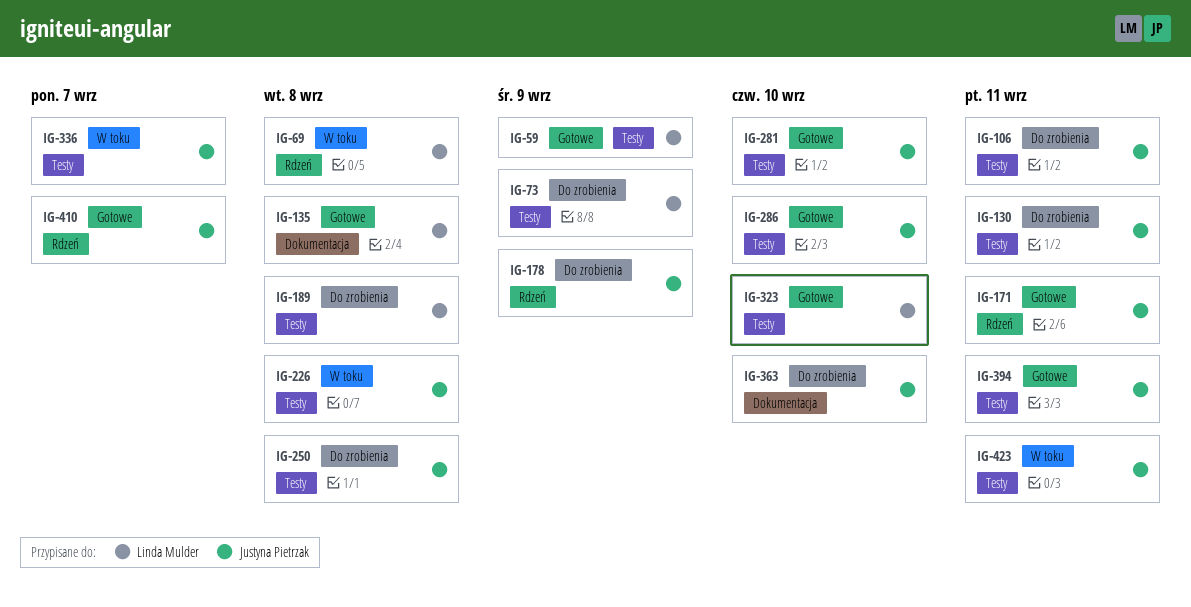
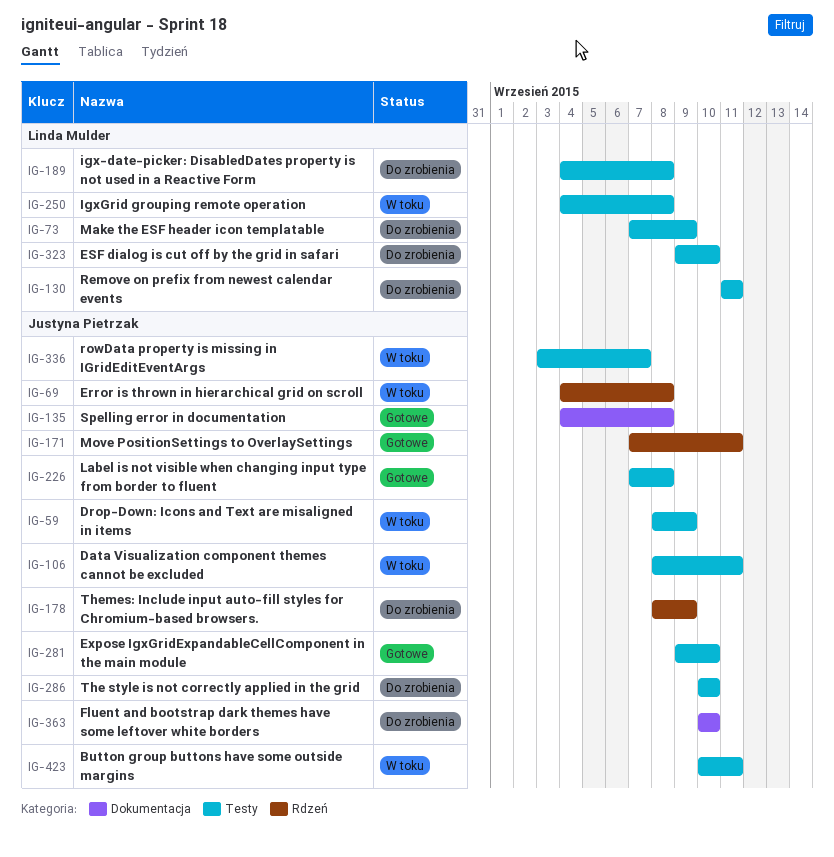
IG-59, status: Gotowe -> W toku
IG-59, owner: Linda Mulder -> Justyna Pietrzak
IG-69, owner: Linda Mulder -> Justyna Pietrzak
IG-106, status: Do zrobienia -> W toku
IG-130, owner: Justyna Pietrzak -> Linda Mulder
IG-135, owner: Linda Mulder -> Justyna Pietrzak
IG-226, status: W toku -> Gotowe
IG-250, status: Do zrobienia -> W toku
IG-250, owner: Justyna Pietrzak -> Linda Mulder
IG-286, status: Gotowe -> Do zrobienia
IG-323, status: Gotowe -> Do zrobienia
IG-394: present -> none
IG-410: present -> none

